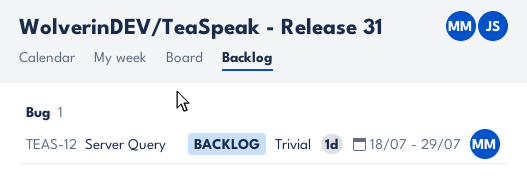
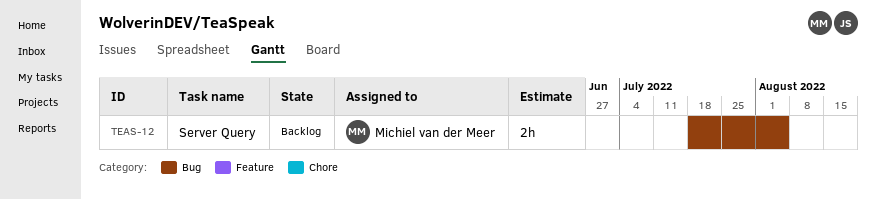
TEAS-12, estimate: 1d -> 2h
TEAS-12, due: Jul 29 -> Aug 5

